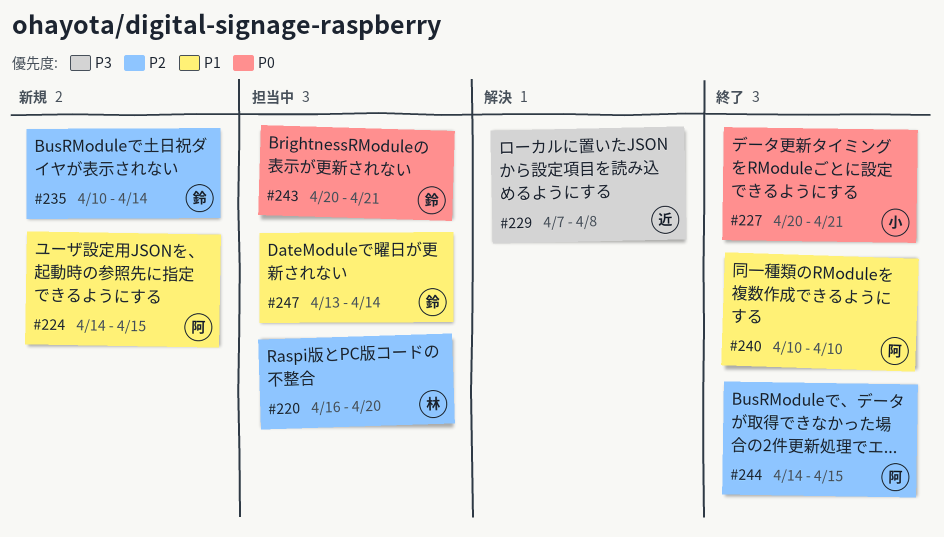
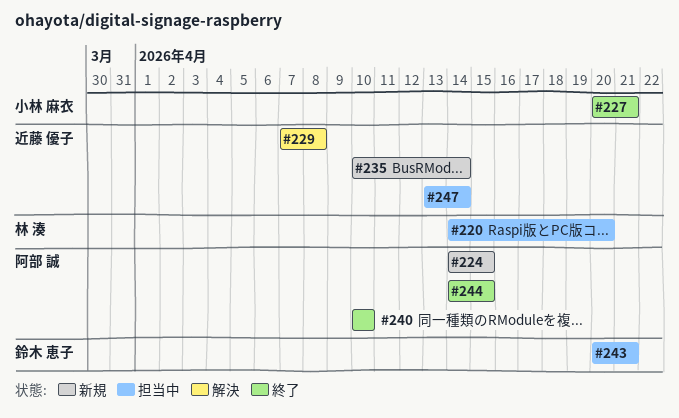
#220, start: Apr 16 -> Apr 14
#235, owner: 鈴木 恵子 -> 近藤 優子
#247, owner: 鈴木 恵子 -> 近藤 優子

